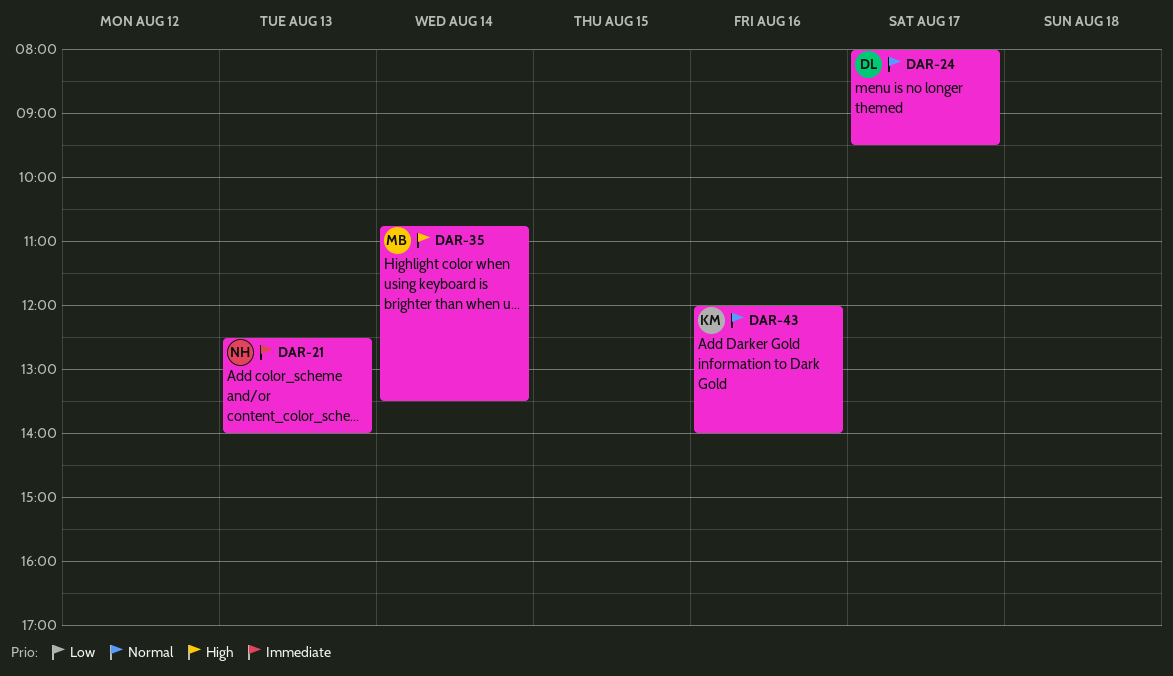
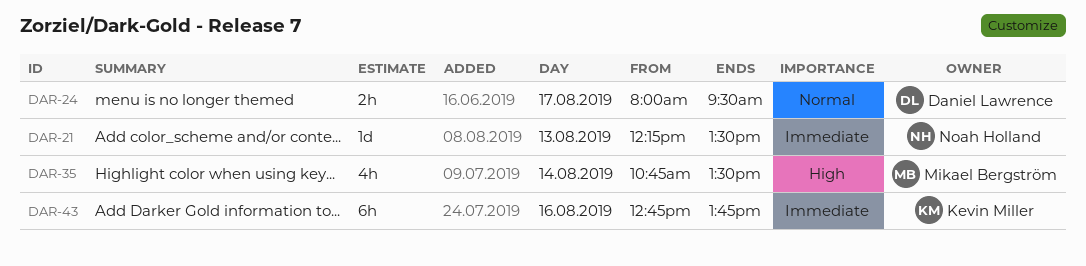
DAR-21, begins: 12:30 -> 12:15
DAR-21, ends: 14:00 -> 13:30
DAR-43, priority: Normal -> Immediate
DAR-43, begins: 12:00 -> 12:45
DAR-43, ends: 14:00 -> 13:45

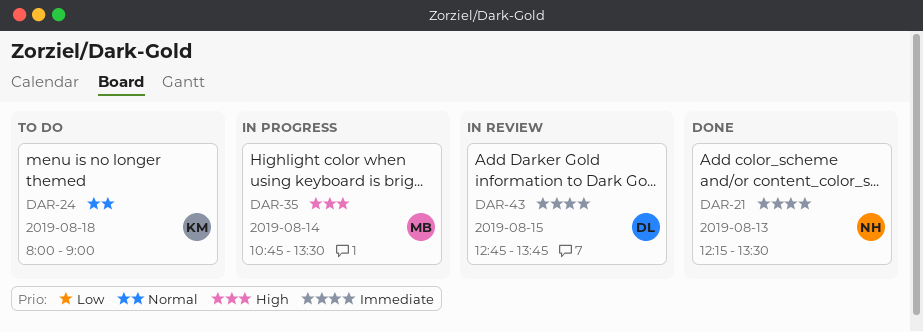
DAR-24, owner: Daniel Lawrence -> Kevin Miller
DAR-24, day: Aug 17 -> Aug 18
DAR-24, ends: 09:30 -> 09:00
DAR-43, owner: Kevin Miller -> Daniel Lawrence
DAR-43, day: Aug 16 -> Aug 15

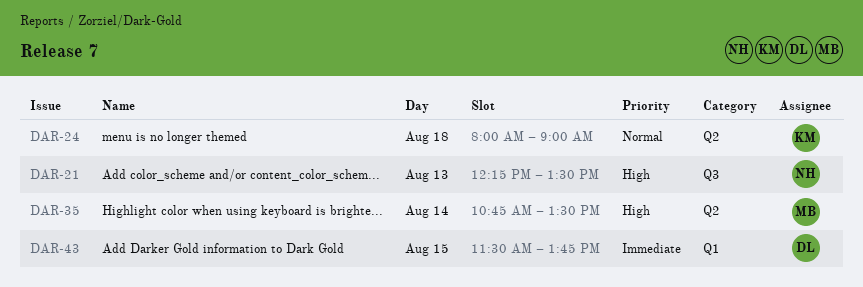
DAR-21, priority: Immediate -> High
DAR-43, begins: 12:45 -> 11:30

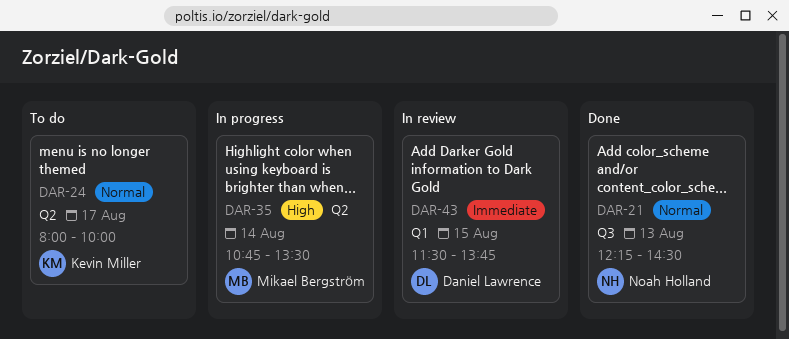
DAR-21, priority: High -> Normal
DAR-21, ends: 13:30 -> 14:30
DAR-24, day: Aug 18 -> Aug 17
DAR-24, ends: 09:00 -> 10:00

